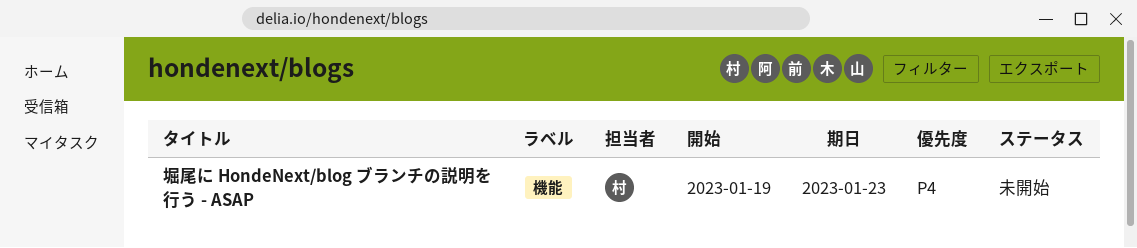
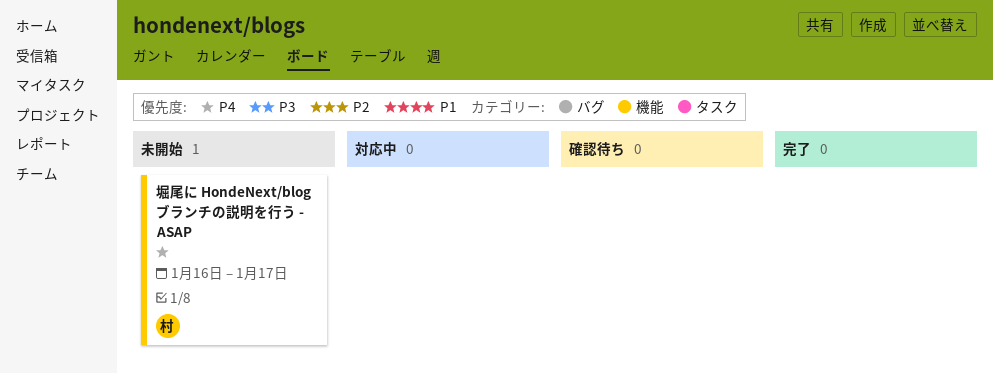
堀尾に HondeNext/blog ブランチの説明を行う - ASAP, start: Jan 19 -> Jan 16
堀尾に HondeNext/blog ブランチの説明を行う - ASAP, due: Jan 23 -> Jan 17

